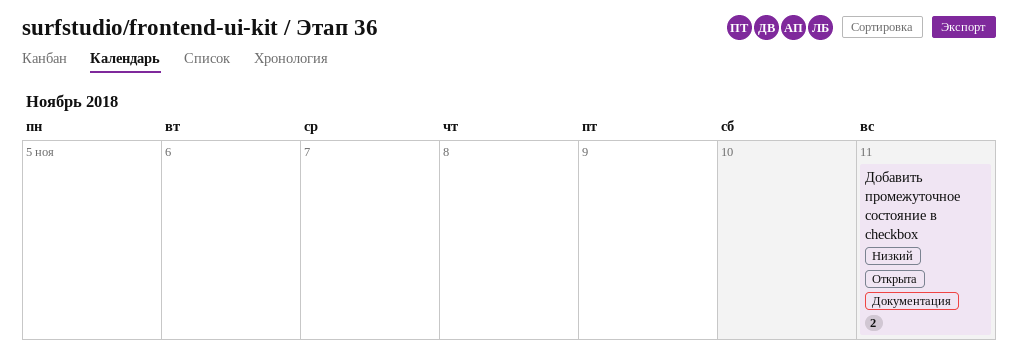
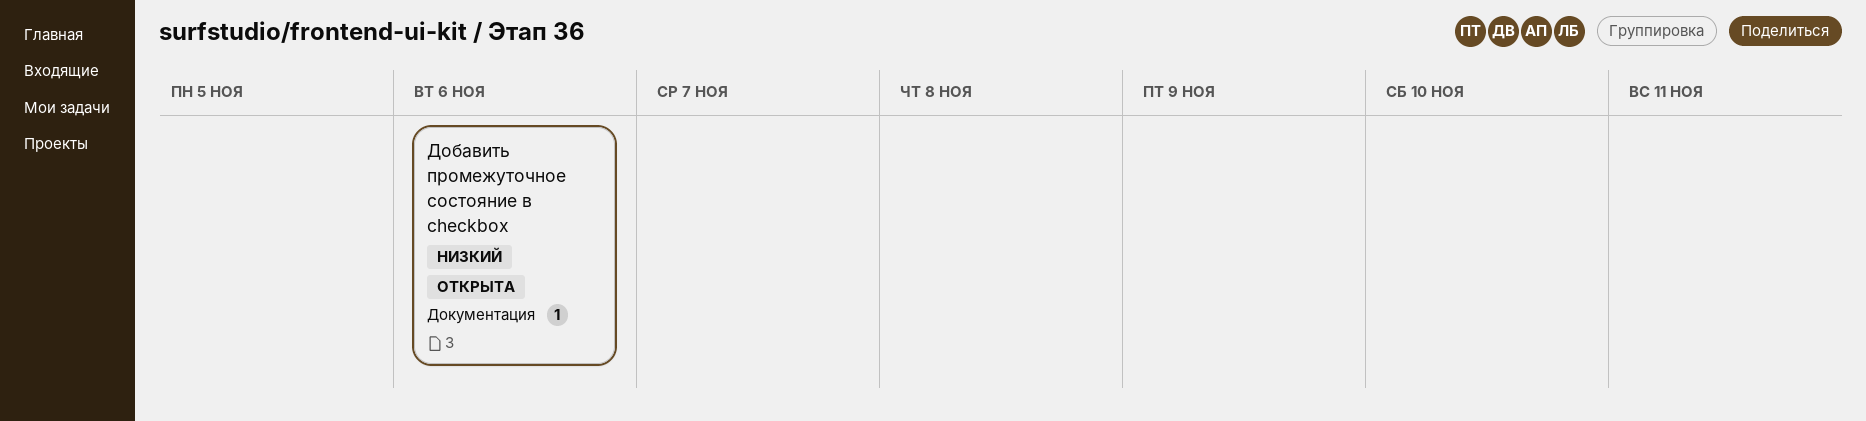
Добавить промежуточное состояние в checkbox, estimate: 2 -> 1
Добавить промежуточное состояние в checkbox, due: Nov 11 -> Nov 6

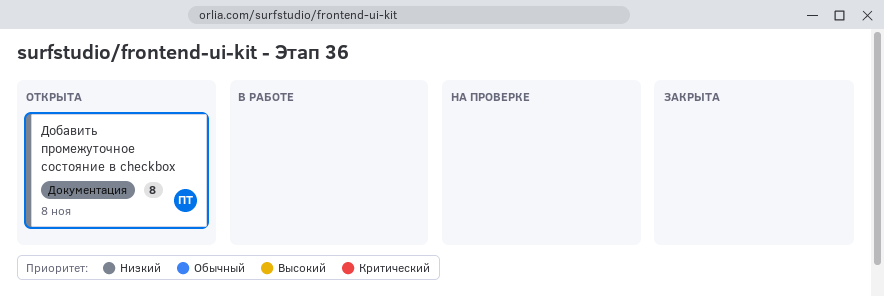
Добавить промежуточное состояние в checkbox, estimate: 1 -> 8
Добавить промежуточное состояние в checkbox, due: Nov 6 -> Nov 8

